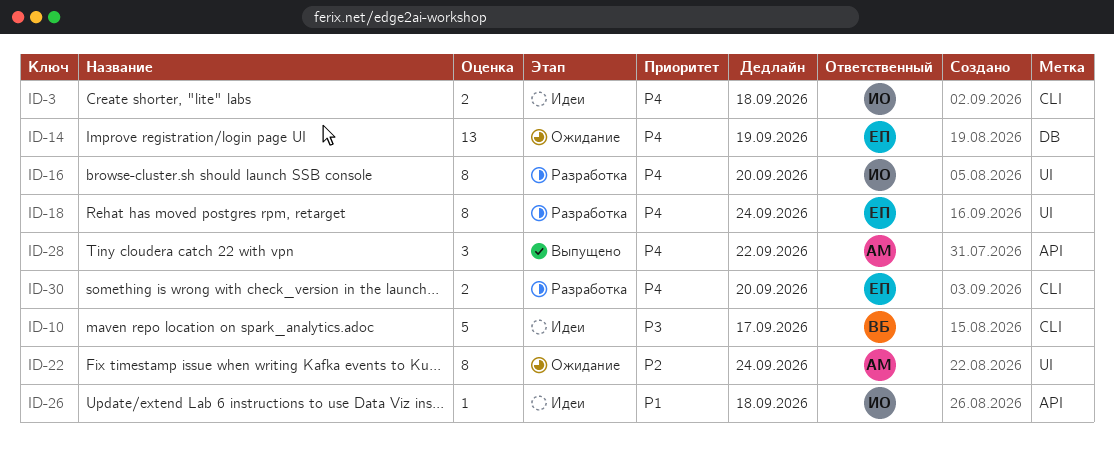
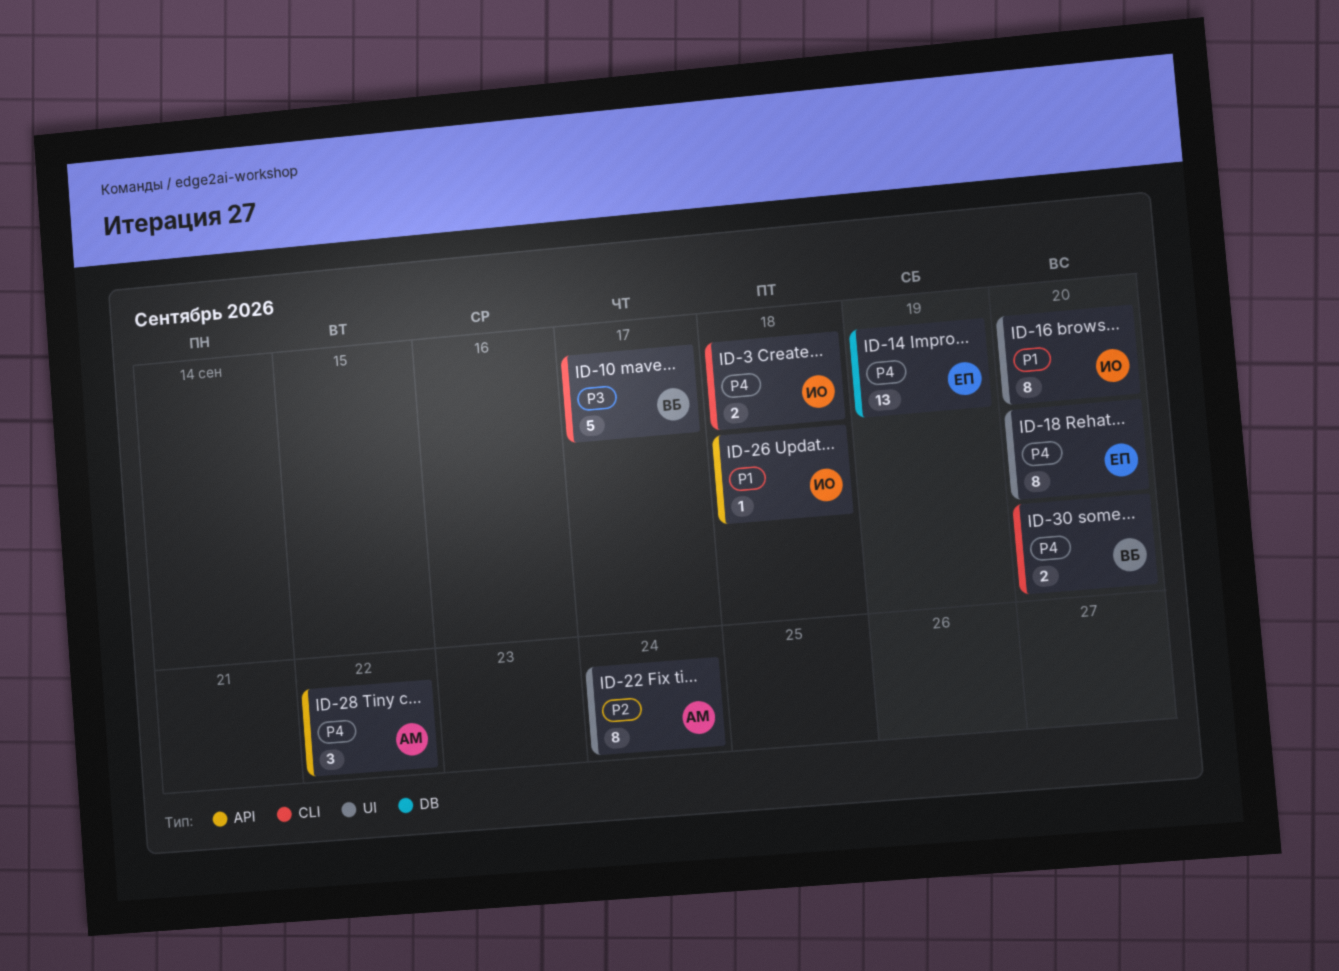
ID-16, priority: P4 -> P1
ID-18, due: Sep 24 -> Sep 20
ID-30, owner: ЕП -> ВБ

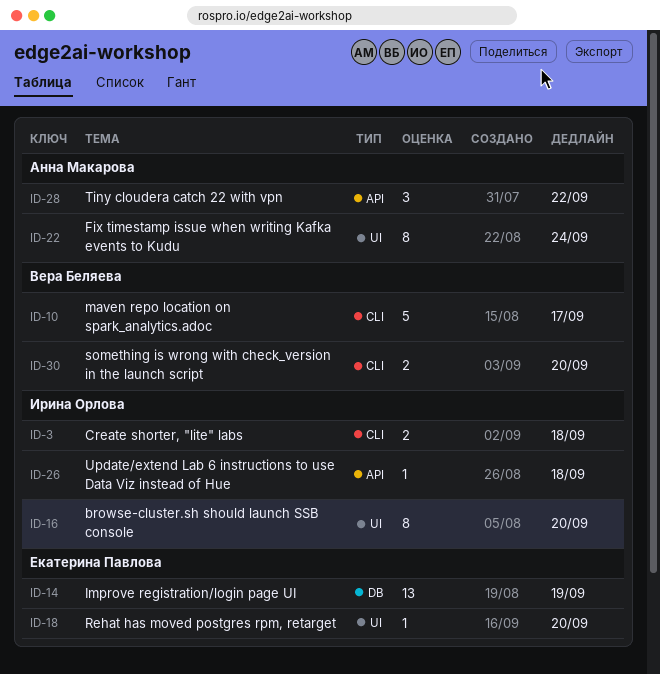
ID-18, estimate: 8 -> 1

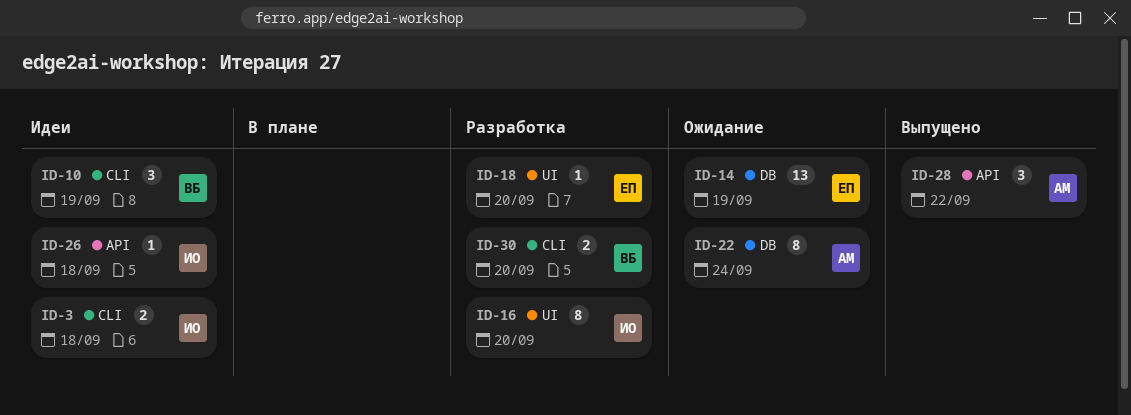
ID-10, estimate: 5 -> 3
ID-10, due: Sep 17 -> Sep 19
ID-22, label: UI -> DB

